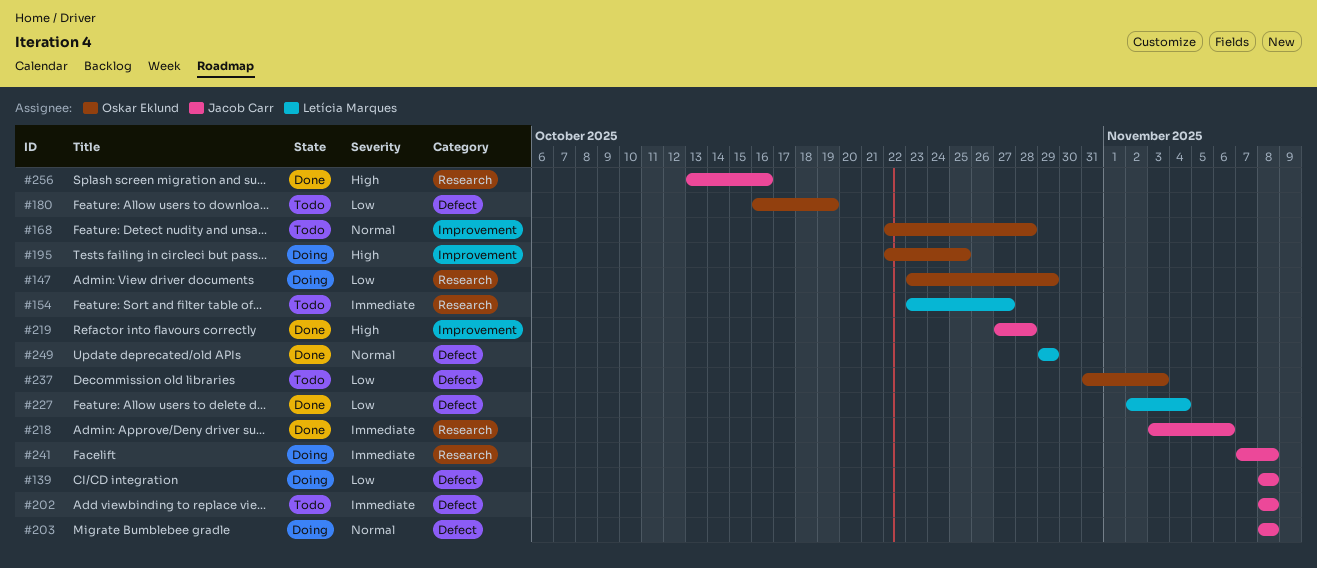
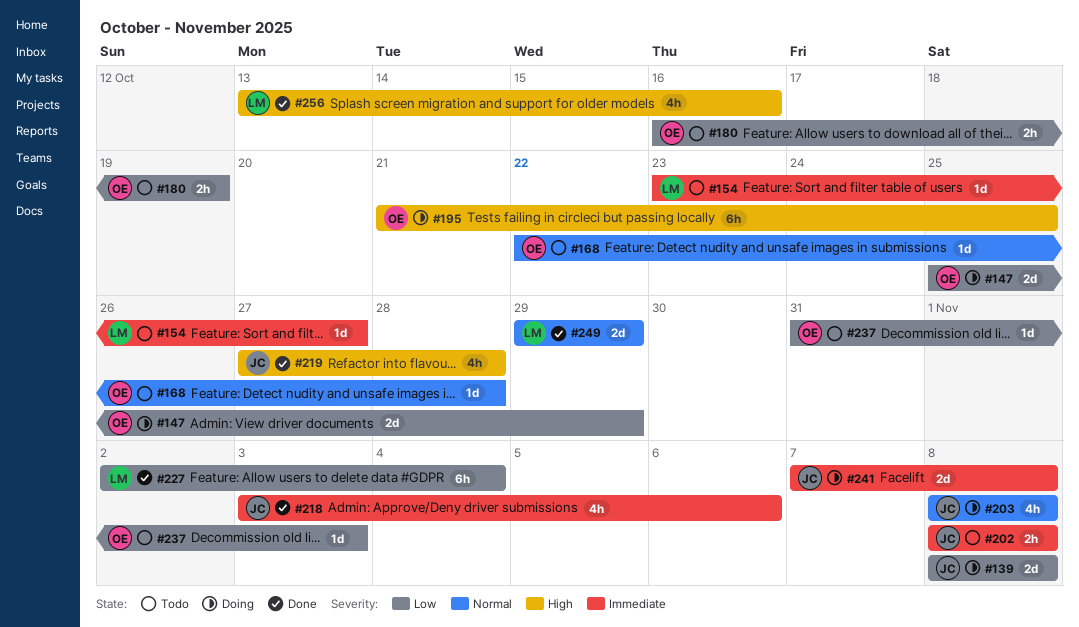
#147, start: Oct 23 -> Oct 25
#195, start: Oct 22 -> Oct 21
#256, owner: Jacob Carr -> Letícia Marques

